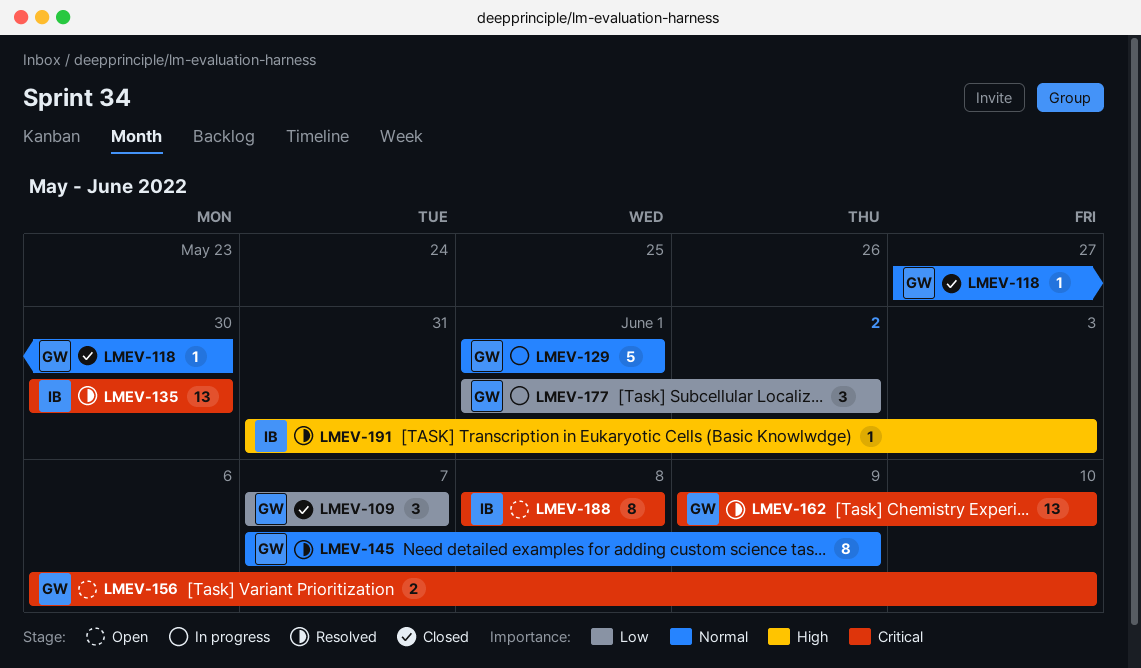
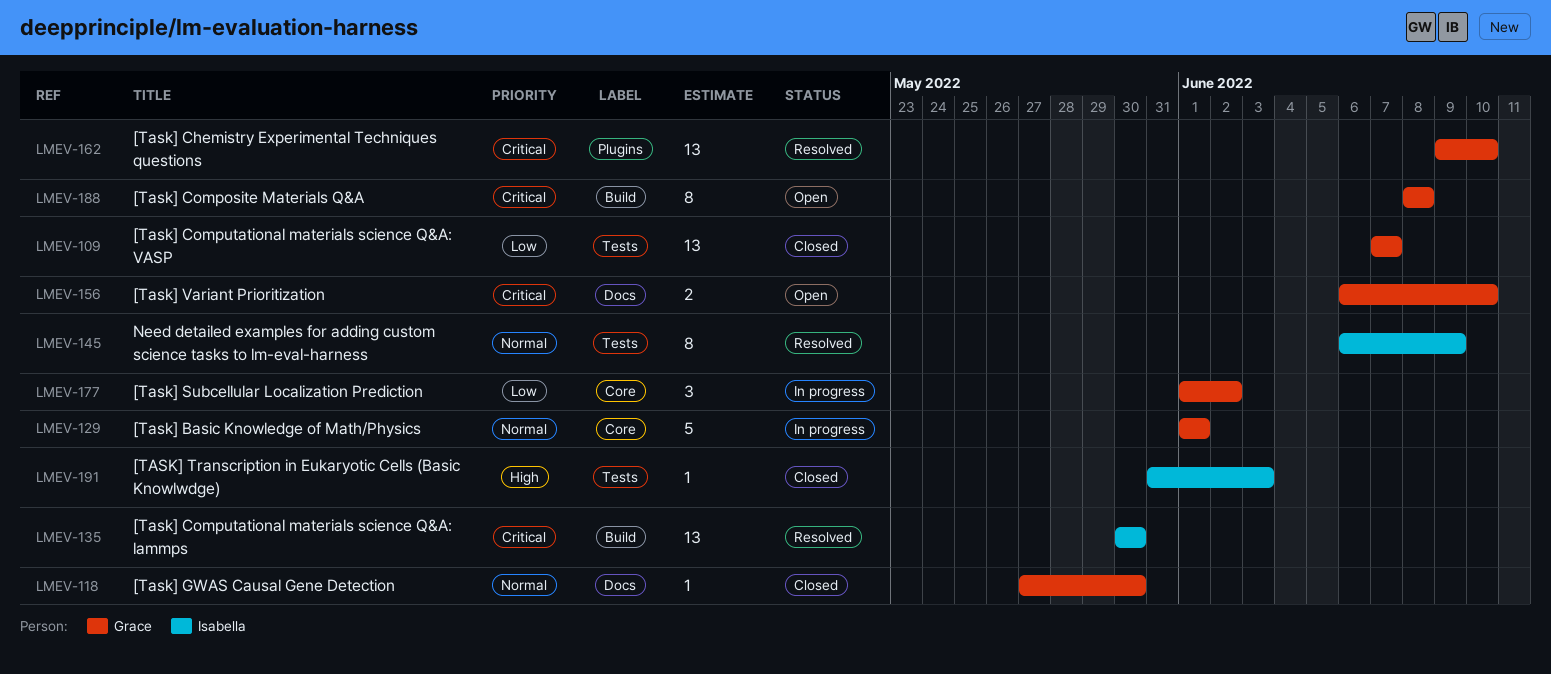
LMEV-109, estimate: 3 -> 13
LMEV-145, owner: Grace -> Isabella
LMEV-145, start: Jun 7 -> Jun 6
LMEV-188, owner: Isabella -> Grace
LMEV-191, status: Resolved -> Closed

